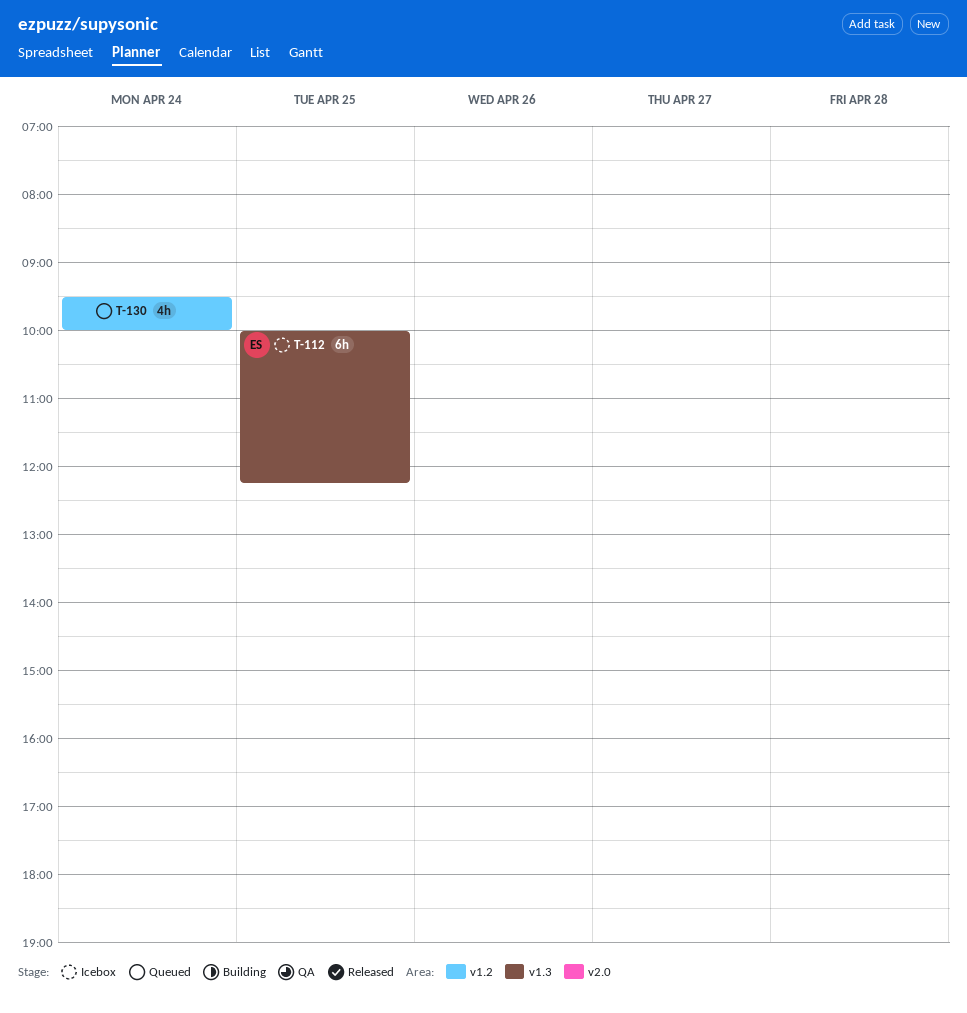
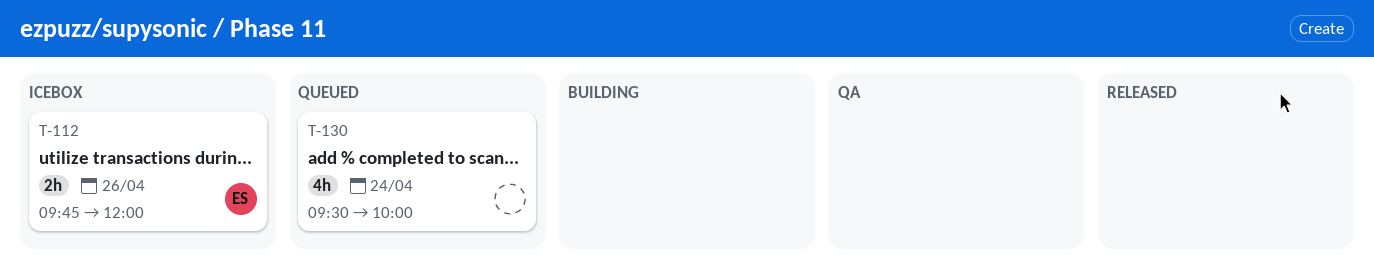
T-112, estimate: 6h -> 2h
T-112, day: Apr 25 -> Apr 26
T-112, begins: 10:00 -> 09:45
T-112, ends: 12:15 -> 12:00

